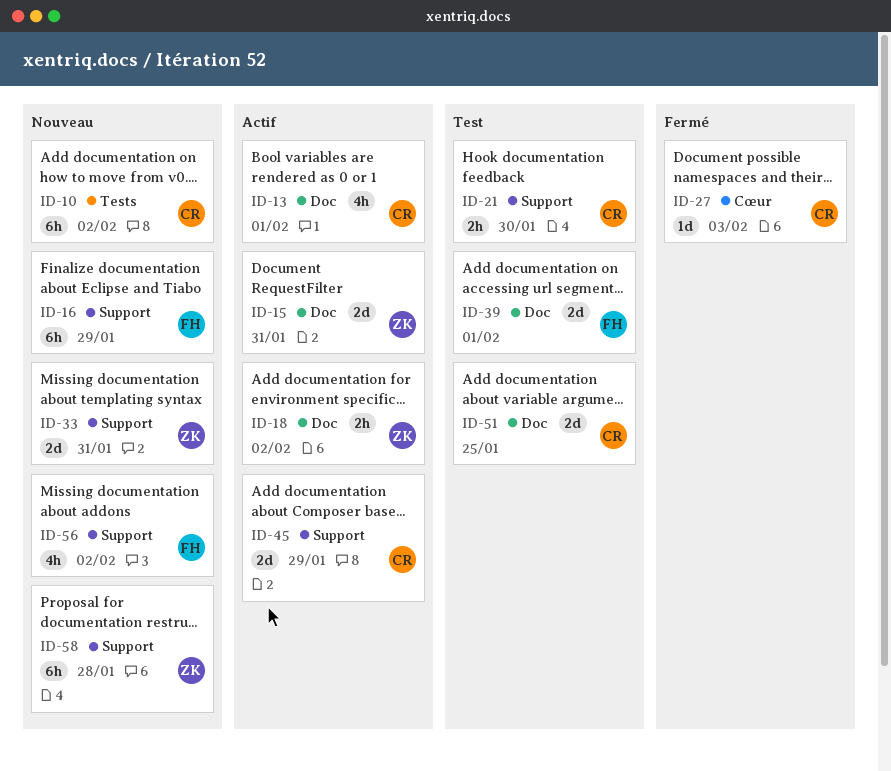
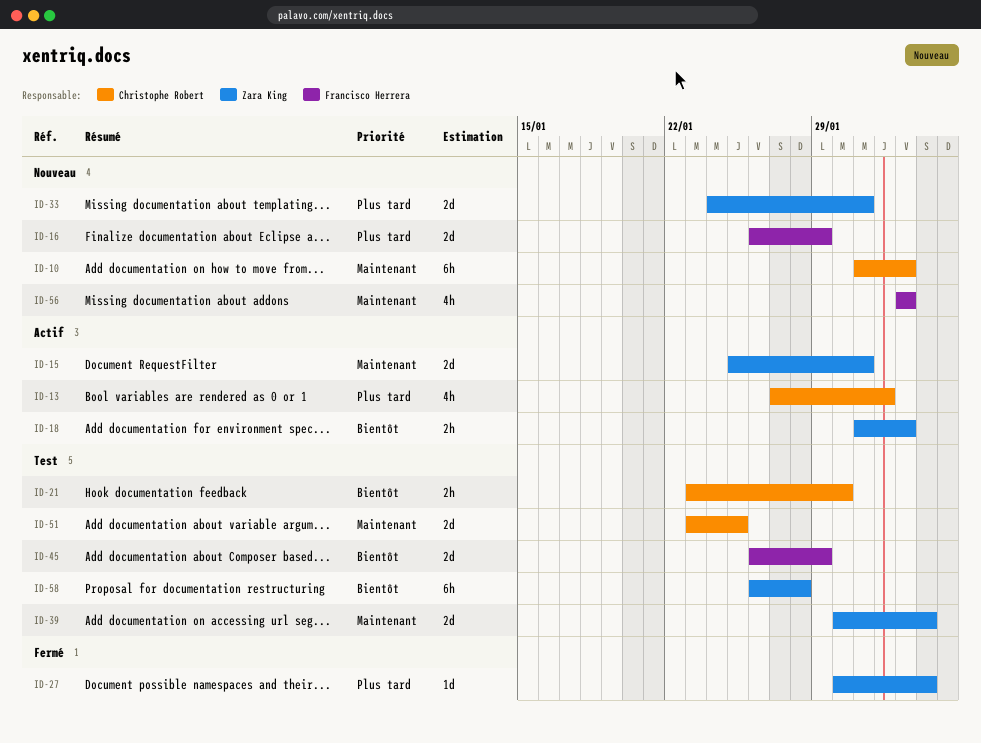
ID-16, estimate: 6h -> 2d
ID-27, owner: Christophe Robert -> Zara King
ID-39, owner: Francisco Herrera -> Zara King
ID-39, due: Feb 1 -> Feb 3
ID-45, status: Actif -> Test
ID-45, owner: Christophe Robert -> Francisco Herrera
ID-58, status: Nouveau -> Test

